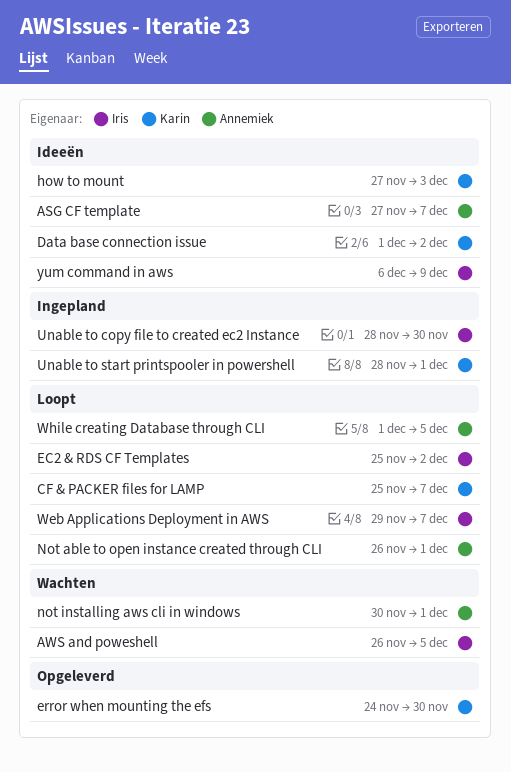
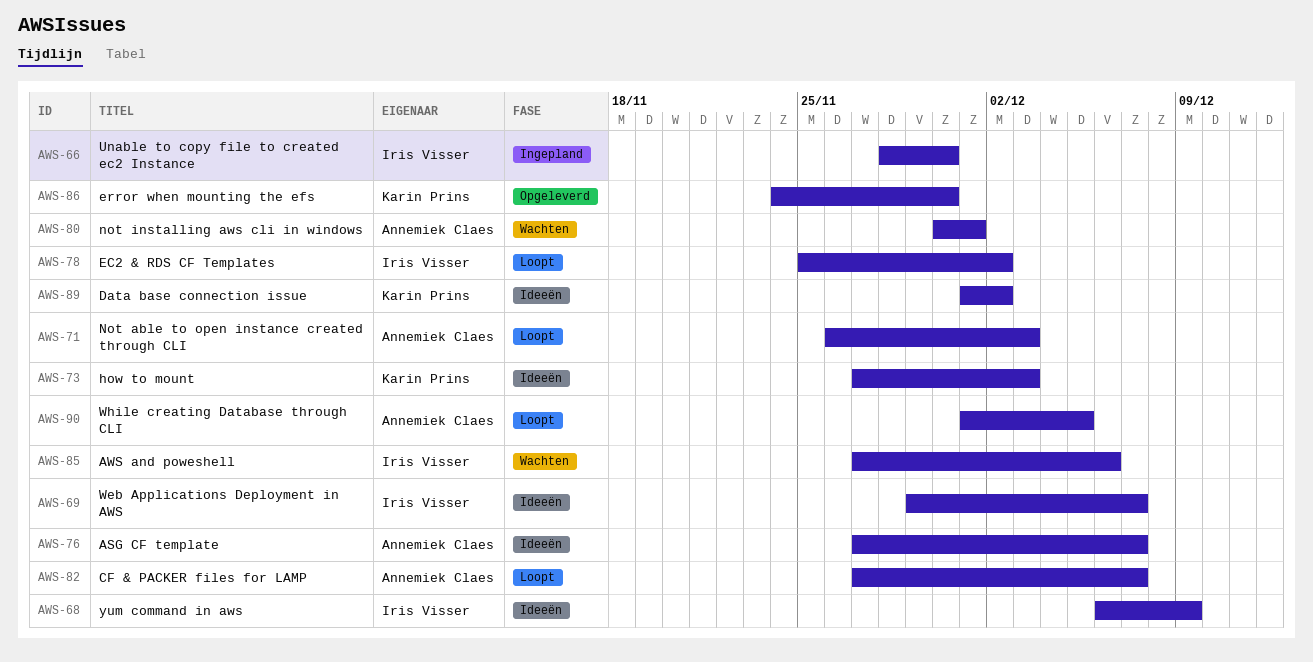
AWS and poweshell, start: Nov 26 -> Nov 27
AWS and poweshell, due: Dec 5 -> Dec 6
CF & PACKER files for LAMP, owner: Karin Prins -> Annemiek Claes
CF & PACKER files for LAMP, start: Nov 25 -> Nov 27
Not able to open instance created through CLI, due: Dec 1 -> Dec 3
Unable to start printspooler in powershell: present -> none
Web Applications Deployment in AWS, status: Loopt -> Ideeën

